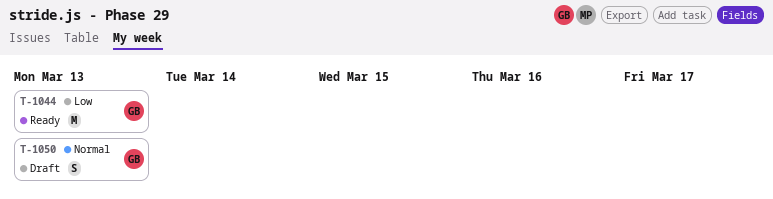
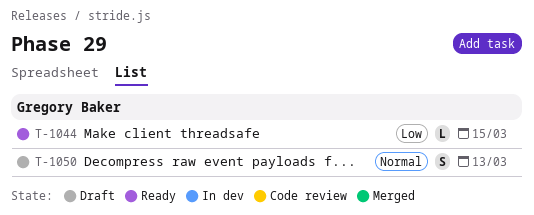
T-1044, estimate: M -> L
T-1044, due: Mar 13 -> Mar 15

